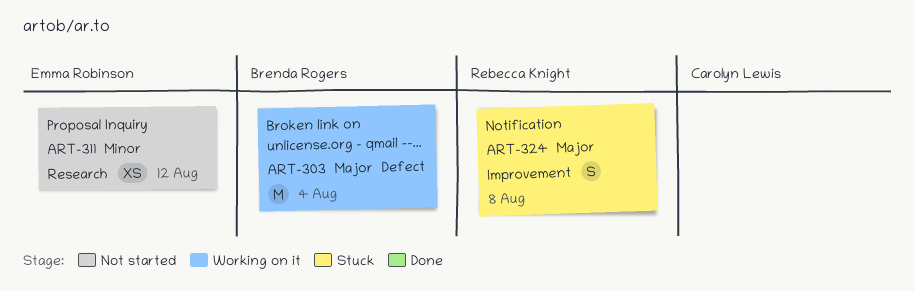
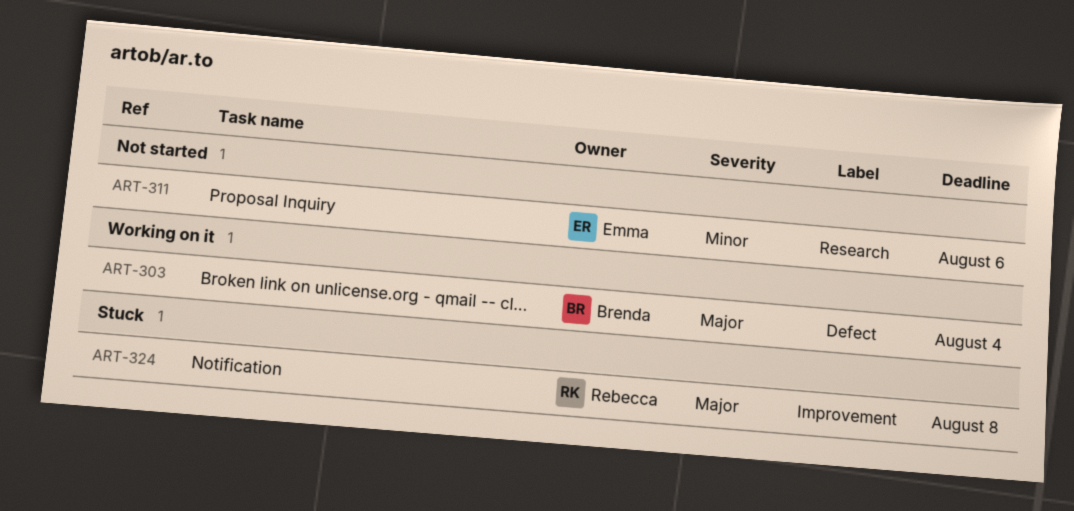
ART-311, due: Aug 12 -> Aug 6

